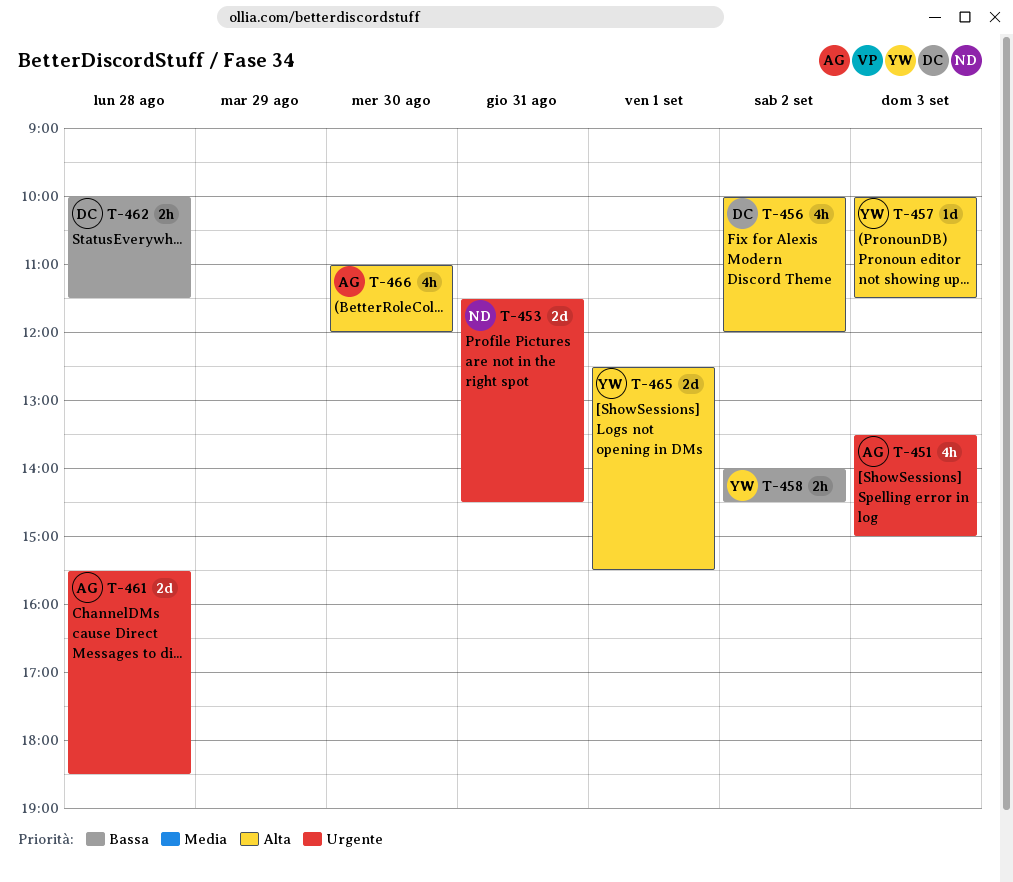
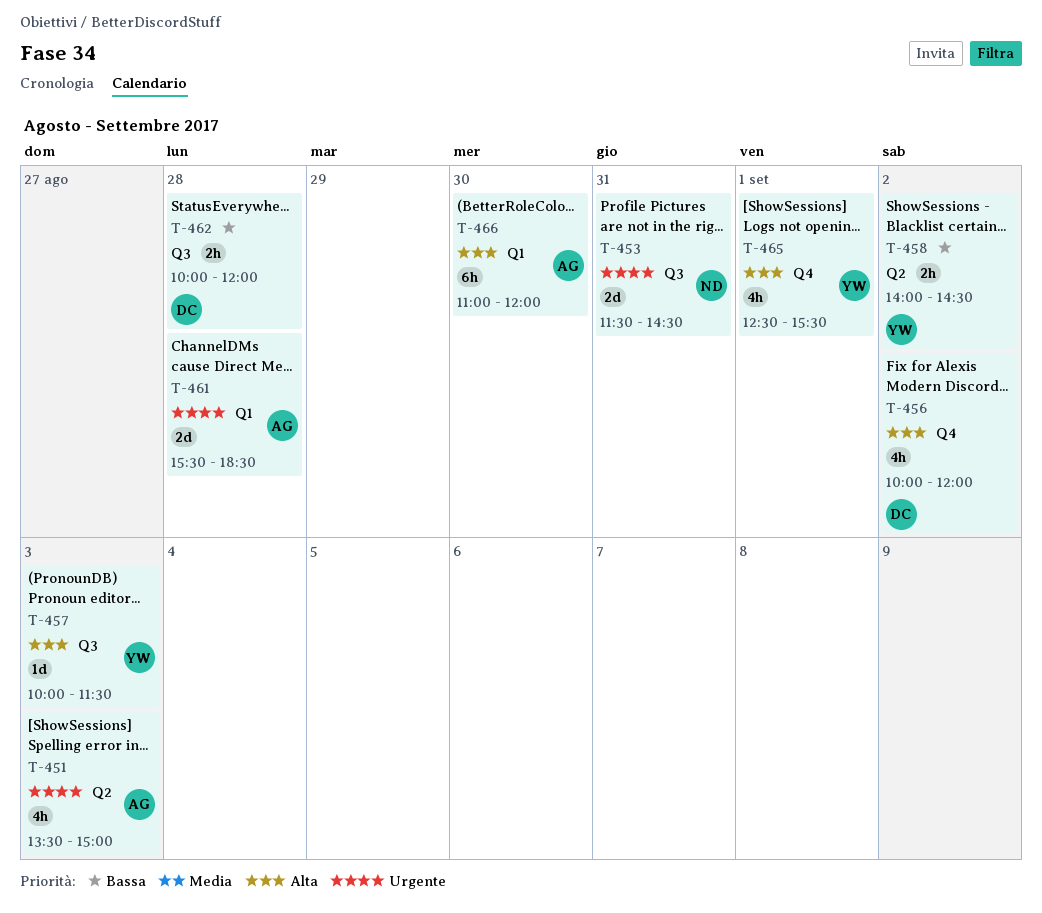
T-462, ends: 11:30 -> 12:00
T-465, estimate: 2d -> 4h
T-466, estimate: 4h -> 6h

